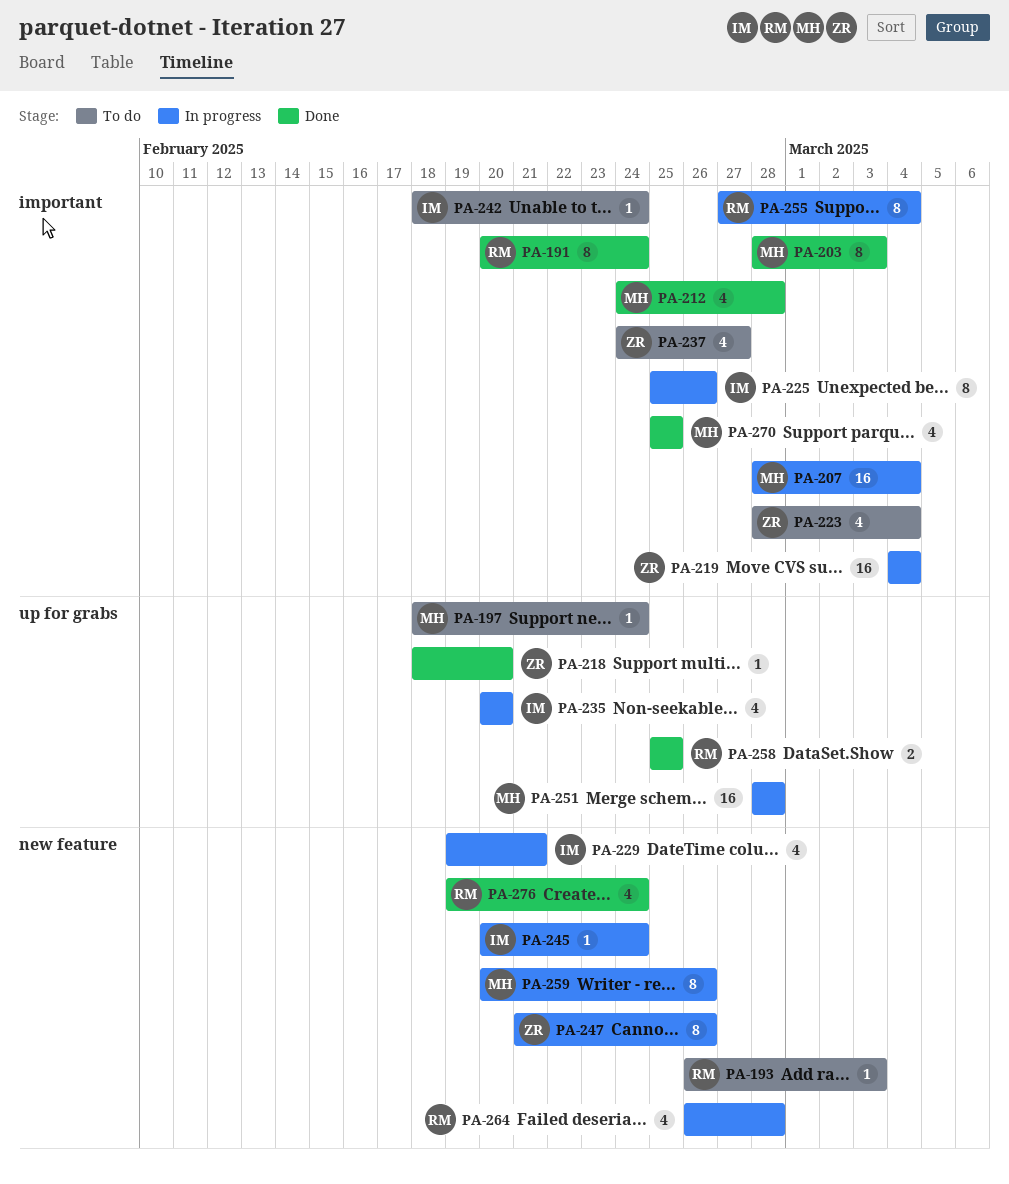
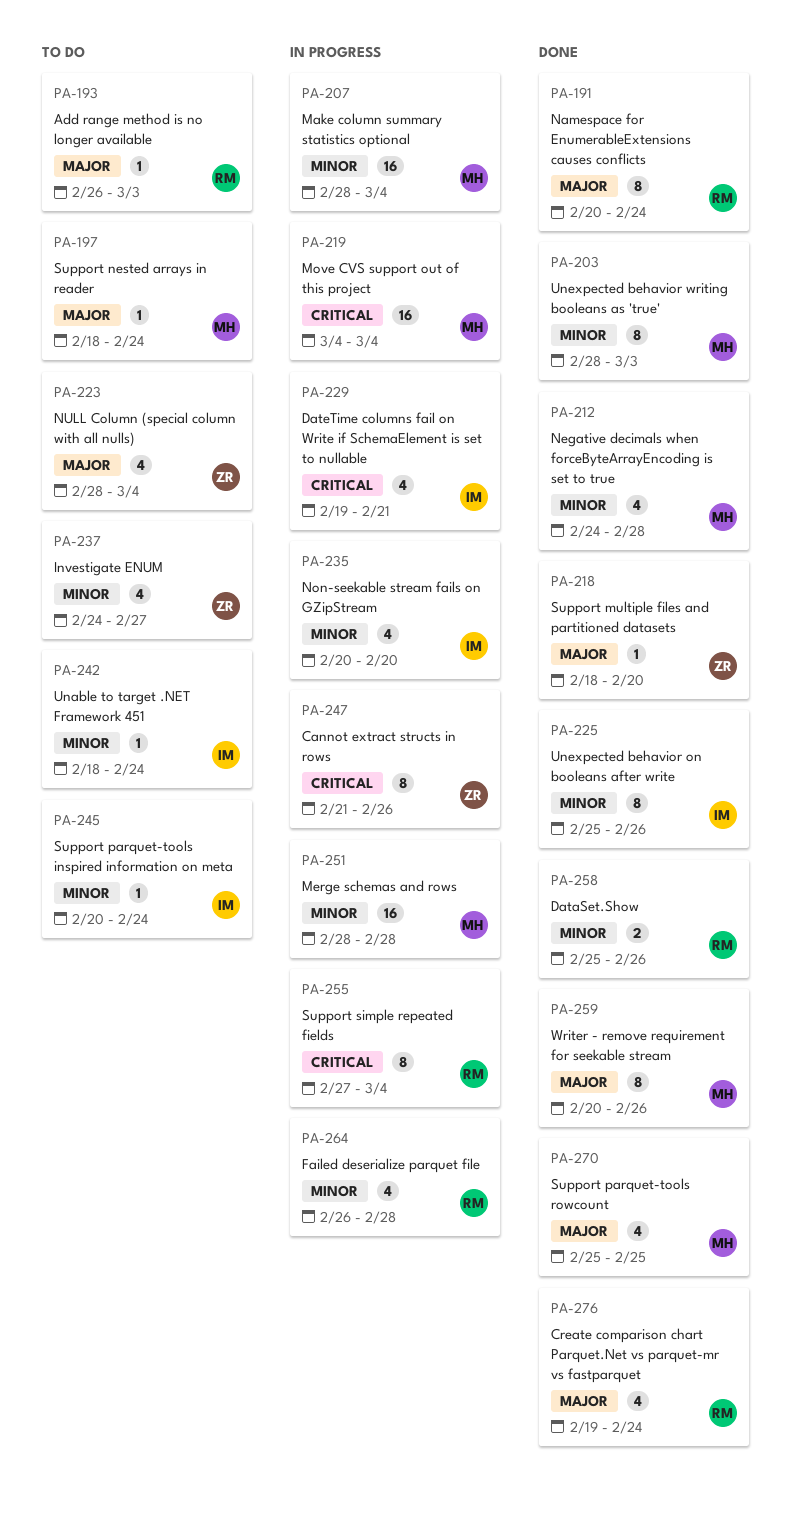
PA-219, owner: ZR -> MH
PA-225, status: In progress -> Done
PA-245, status: In progress -> To do
PA-258, due: Feb 25 -> Feb 26
PA-259, status: In progress -> Done

